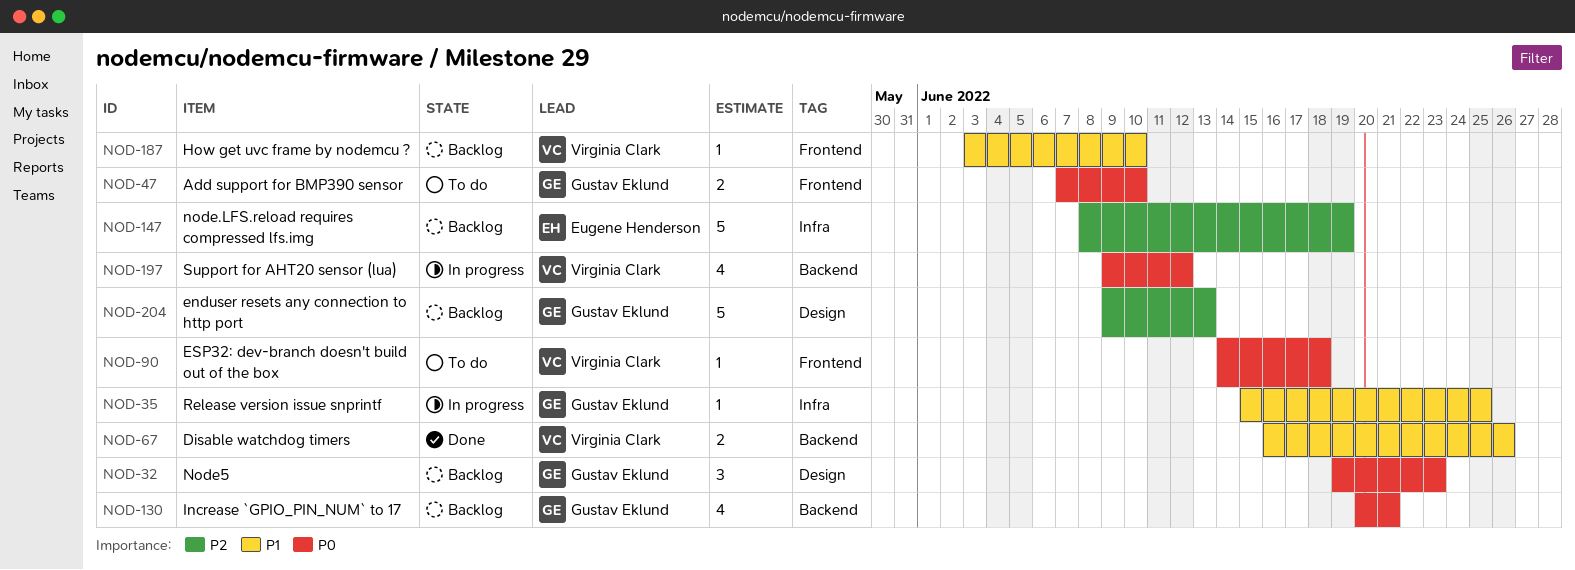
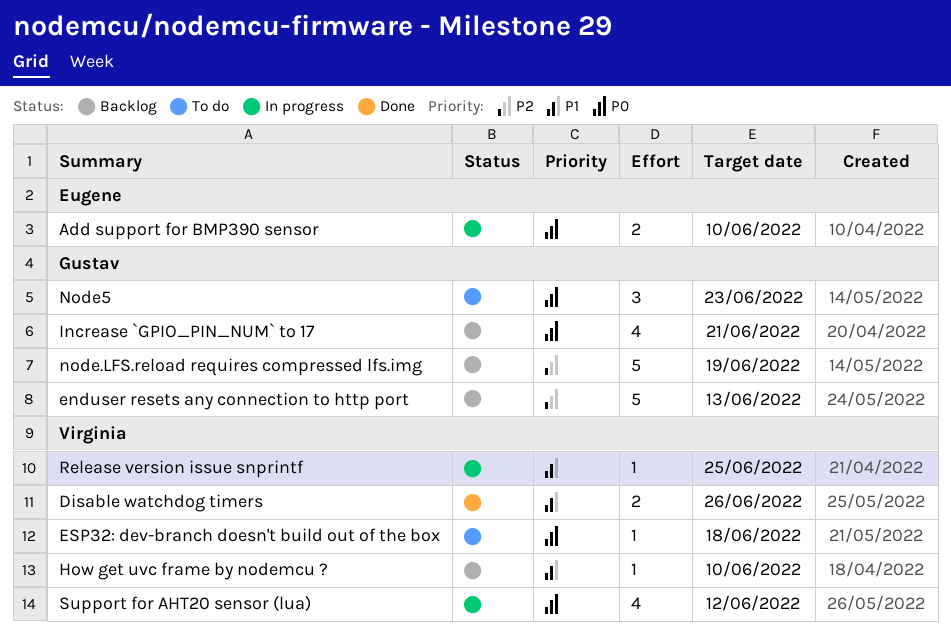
Add support for BMP390 sensor, status: To do -> In progress
Add support for BMP390 sensor, owner: Gustav Eklund -> Eugene Henderson
node.LFS.reload requires compressed lfs.img, owner: Eugene Henderson -> Gustav Eklund
Node5, status: Backlog -> To do
Release version issue snprintf, owner: Gustav Eklund -> Virginia Clark

